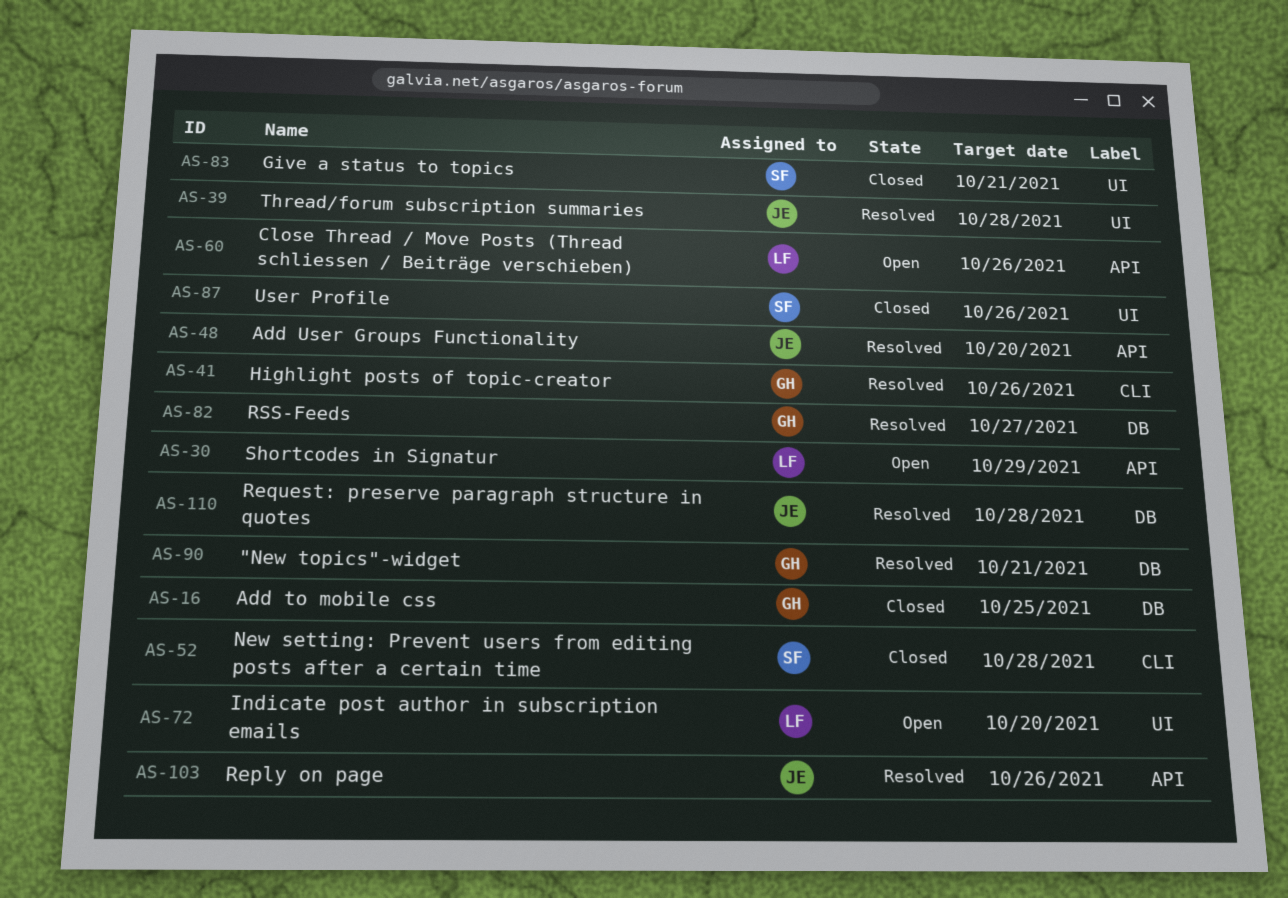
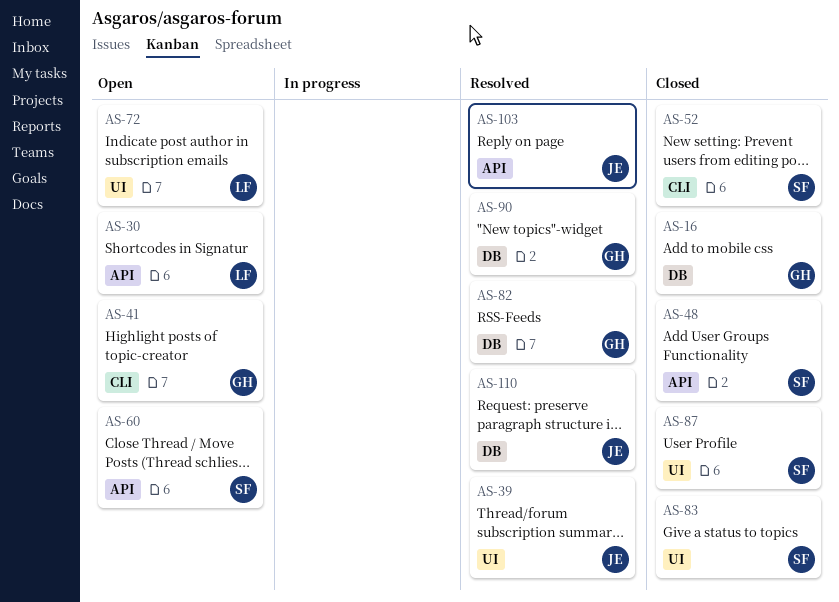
AS-41, status: Resolved -> Open
AS-48, status: Resolved -> Closed
AS-48, owner: JE -> SF
AS-60, owner: LF -> SF

